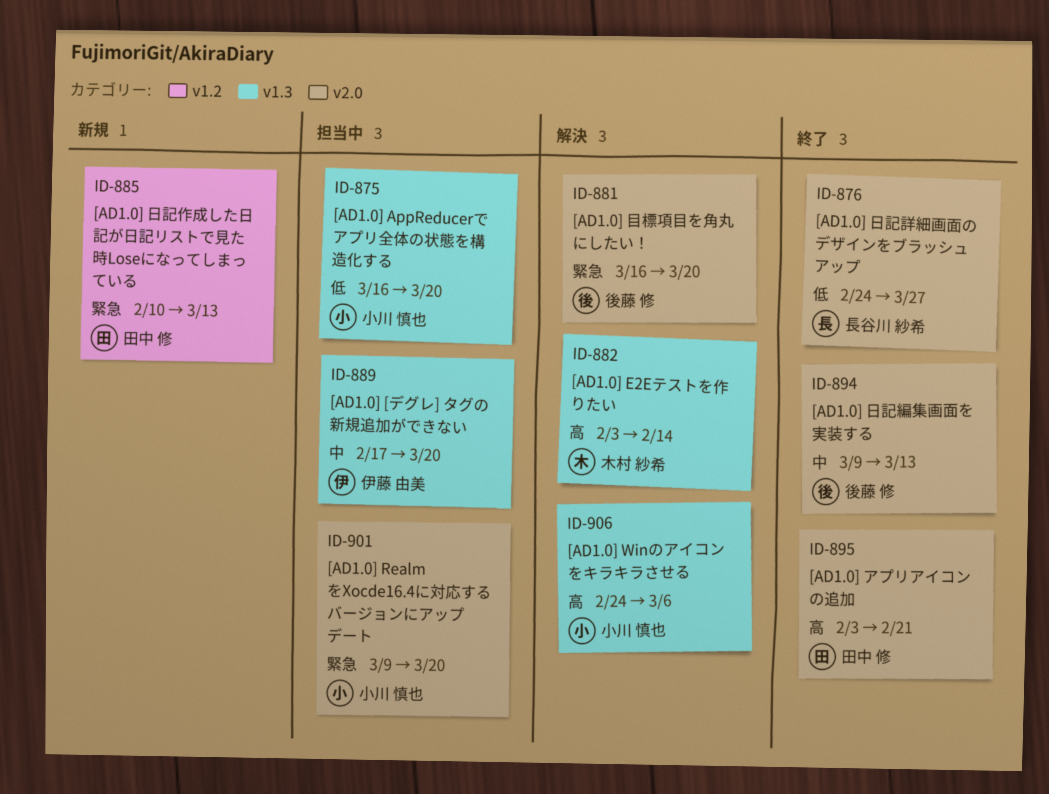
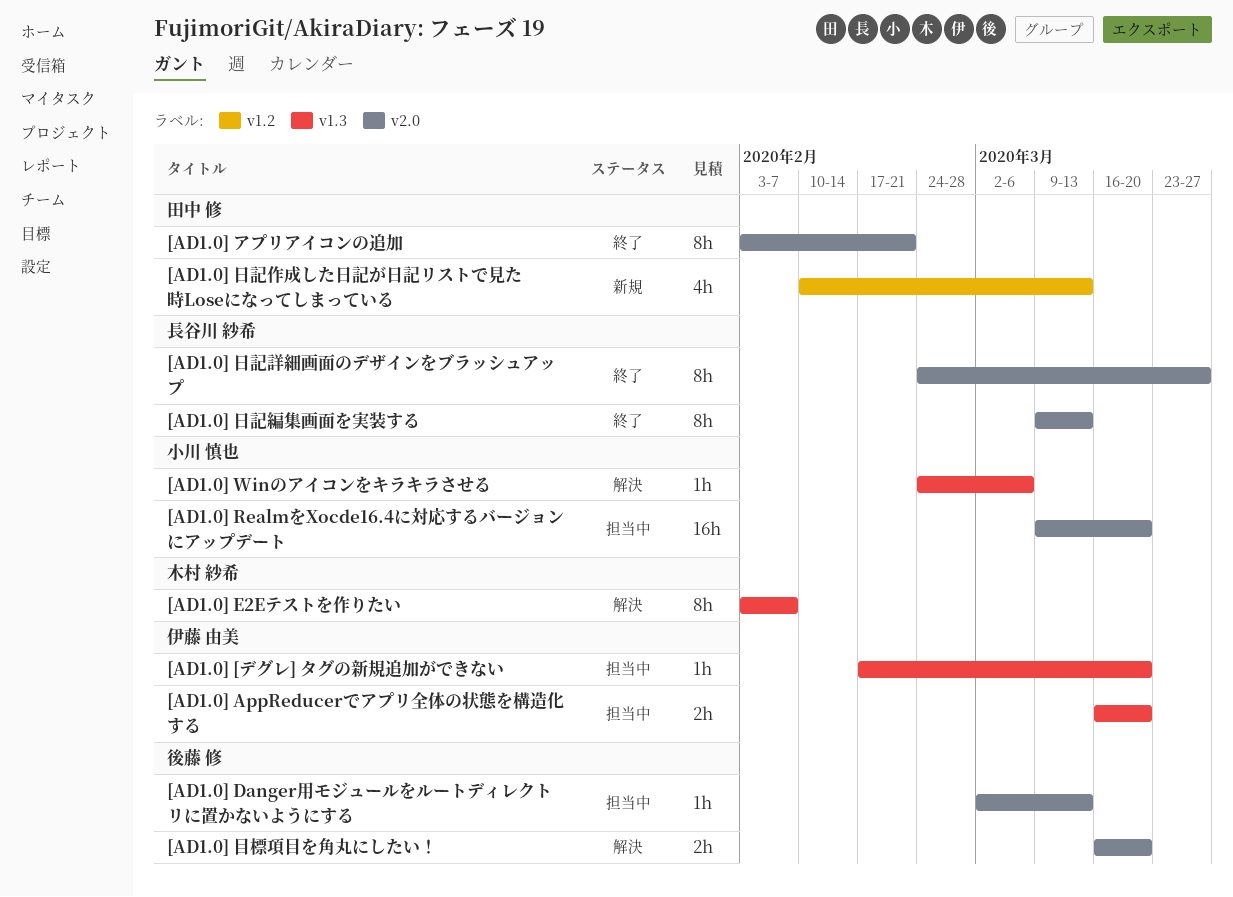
[AD1.0] AppReducerでアプリ全体の状態を構造化する, owner: 小川 慎也 -> 伊藤 由美
[AD1.0] Danger用モジュールをルートディレクトリに置かないようにする: none -> present
[AD1.0] E2Eテストを作りたい, due: Feb 14 -> Feb 7
[AD1.0] 日記編集画面を実装する, owner: 後藤 修 -> 長谷川 紗希

